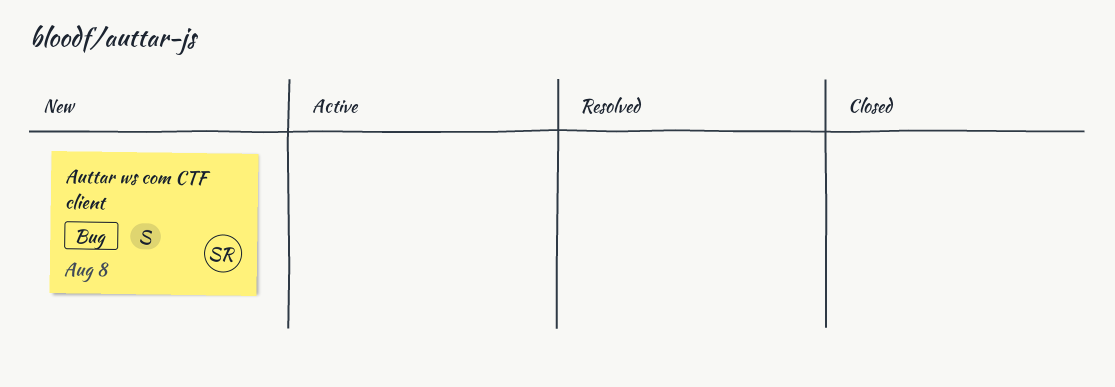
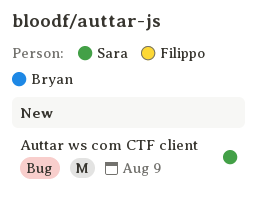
Auttar ws com CTF client, estimate: S -> M
Auttar ws com CTF client, due: Aug 8 -> Aug 9

